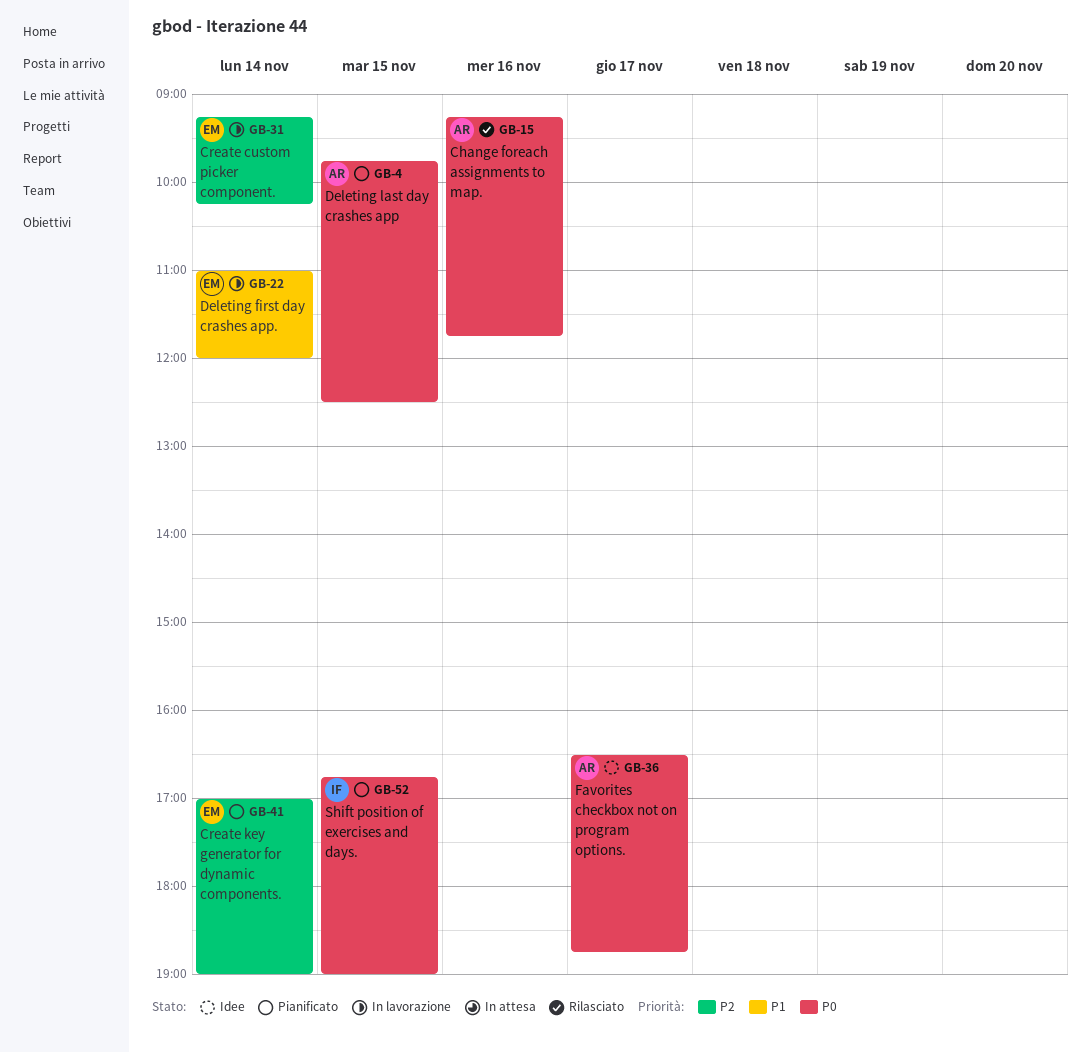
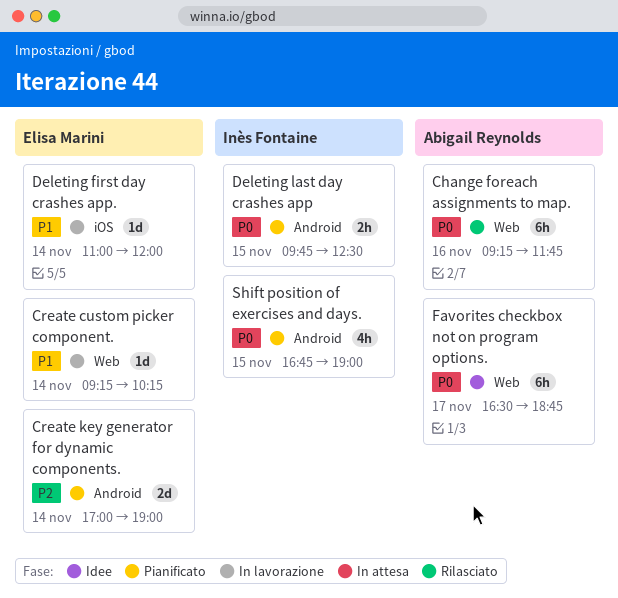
Create custom picker component., priority: P2 -> P1
Deleting last day crashes app, owner: Abigail Reynolds -> Inès Fontaine

